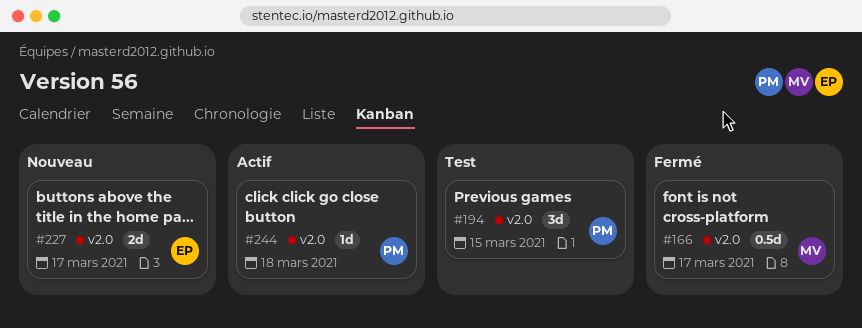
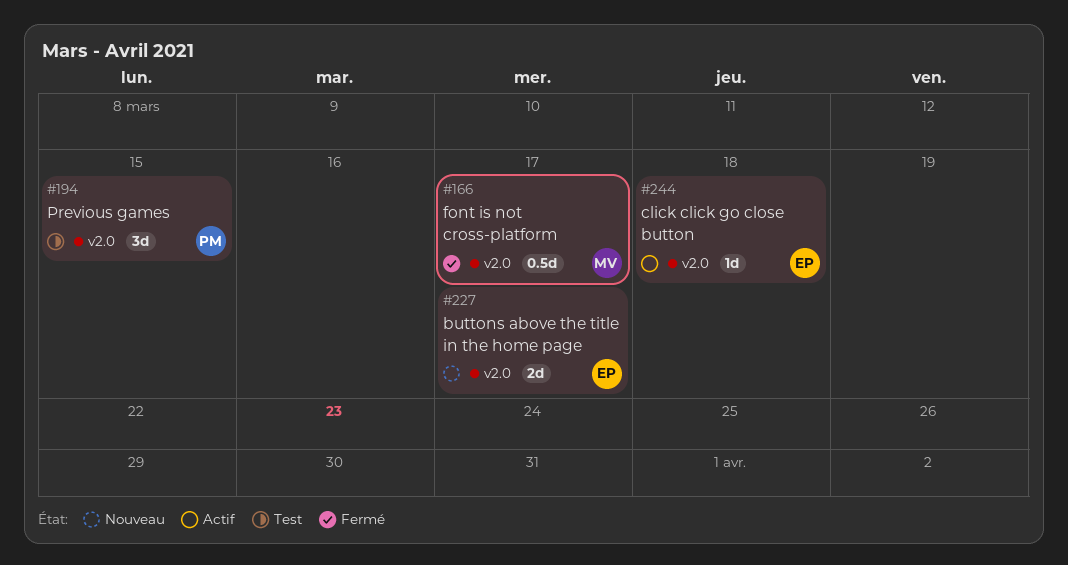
#244, owner: PM -> EP

